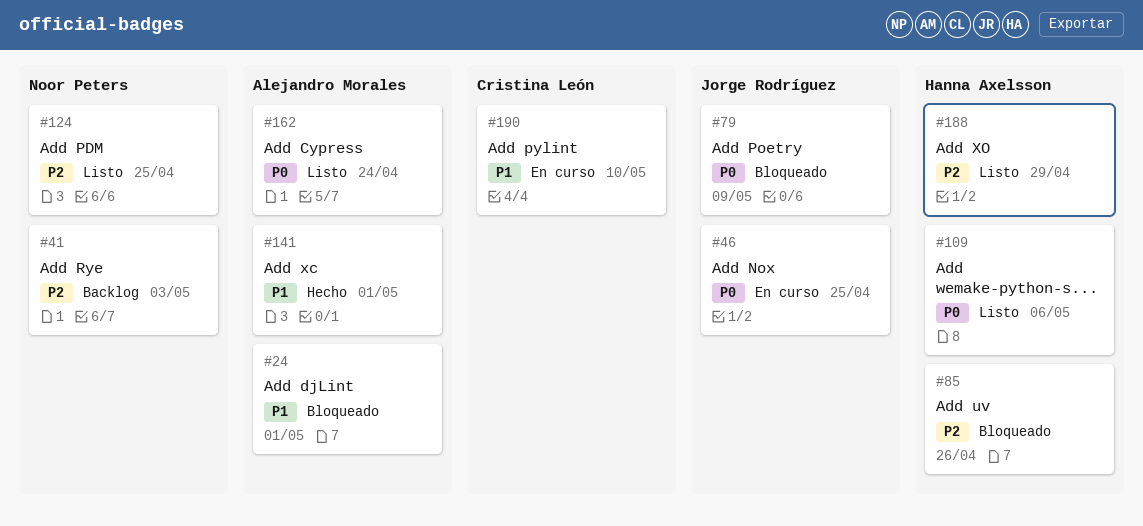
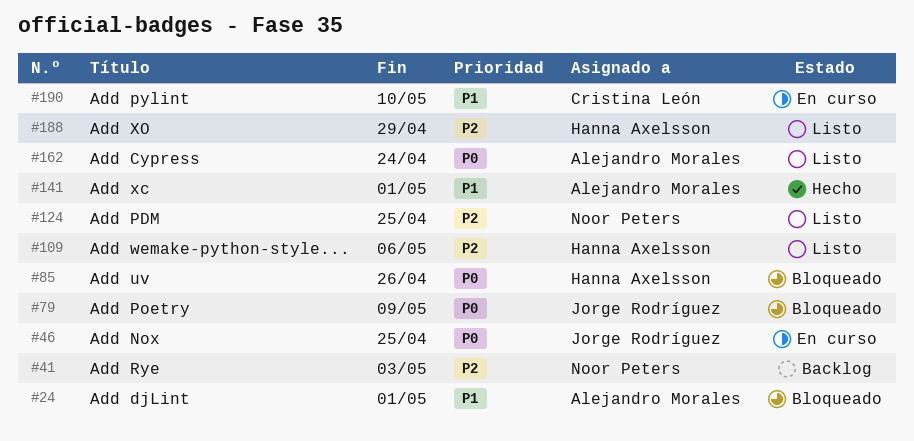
#85, priority: P2 -> P0
#109, priority: P0 -> P2

